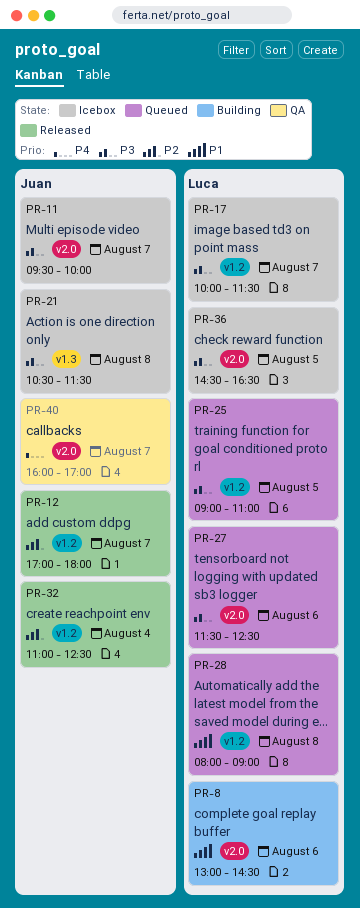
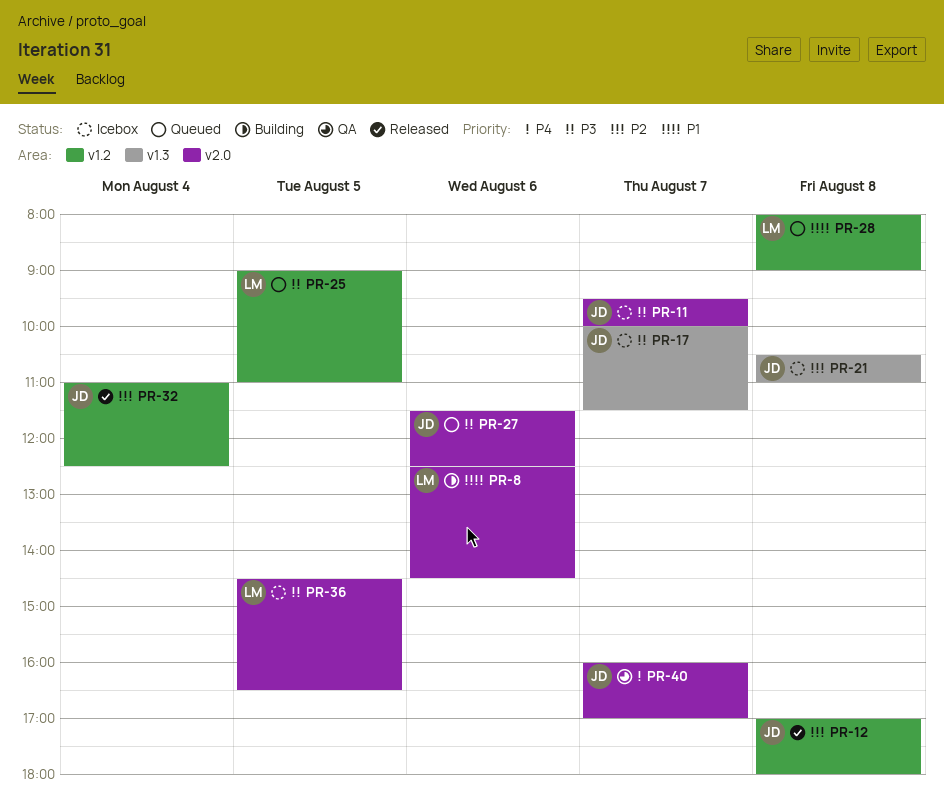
PR-8, begins: 13:00 -> 12:30
PR-12, day: Aug 7 -> Aug 8
PR-17, owner: Luca -> Juan
PR-17, label: v1.2 -> v1.3
PR-21, priority: P3 -> P2
PR-21, ends: 11:30 -> 11:00
PR-27, owner: Luca -> Juan

